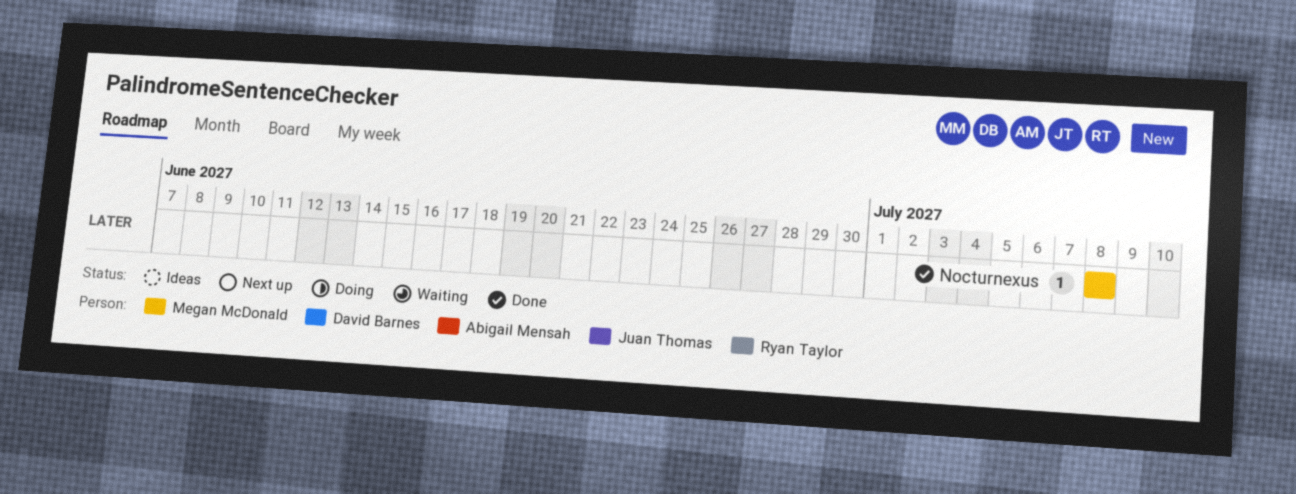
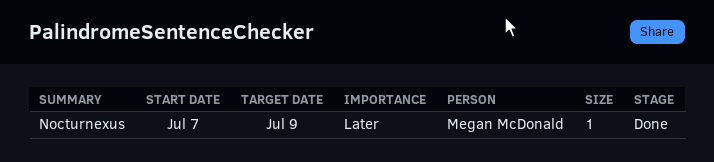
Nocturnexus, start: Jul 8 -> Jul 7
Nocturnexus, due: Jul 8 -> Jul 9

